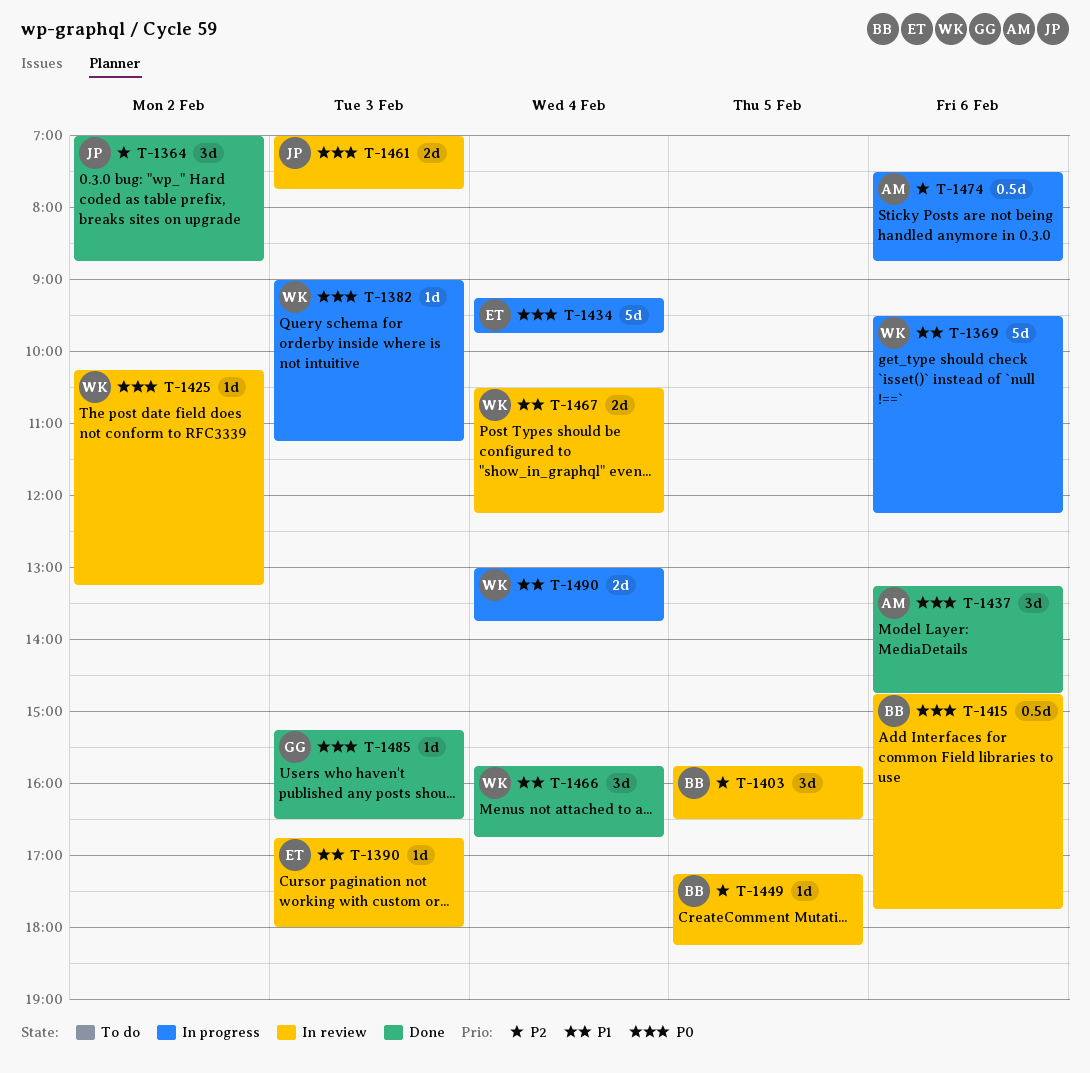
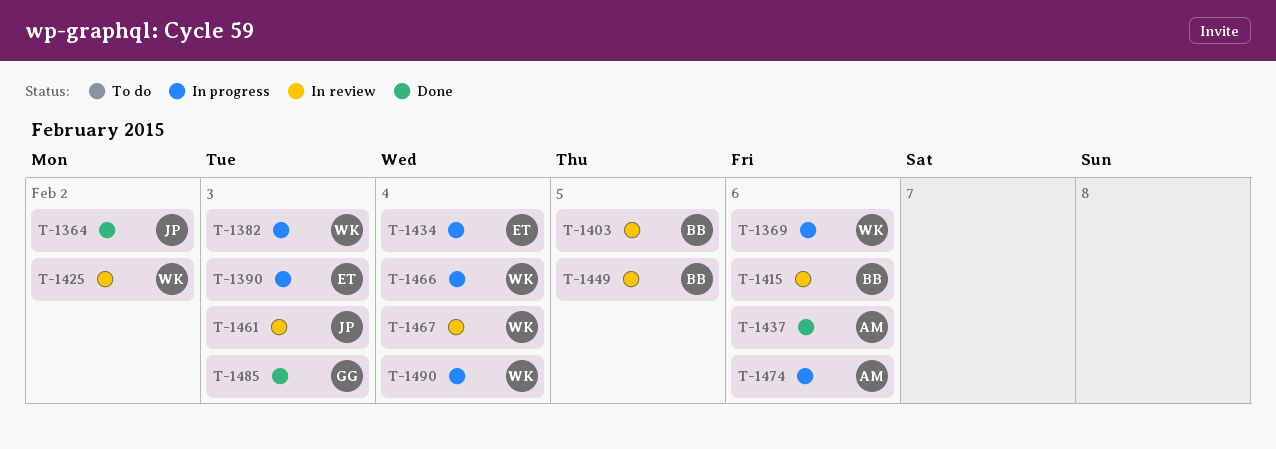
T-1390, status: In review -> In progress
T-1466, status: Done -> In progress

